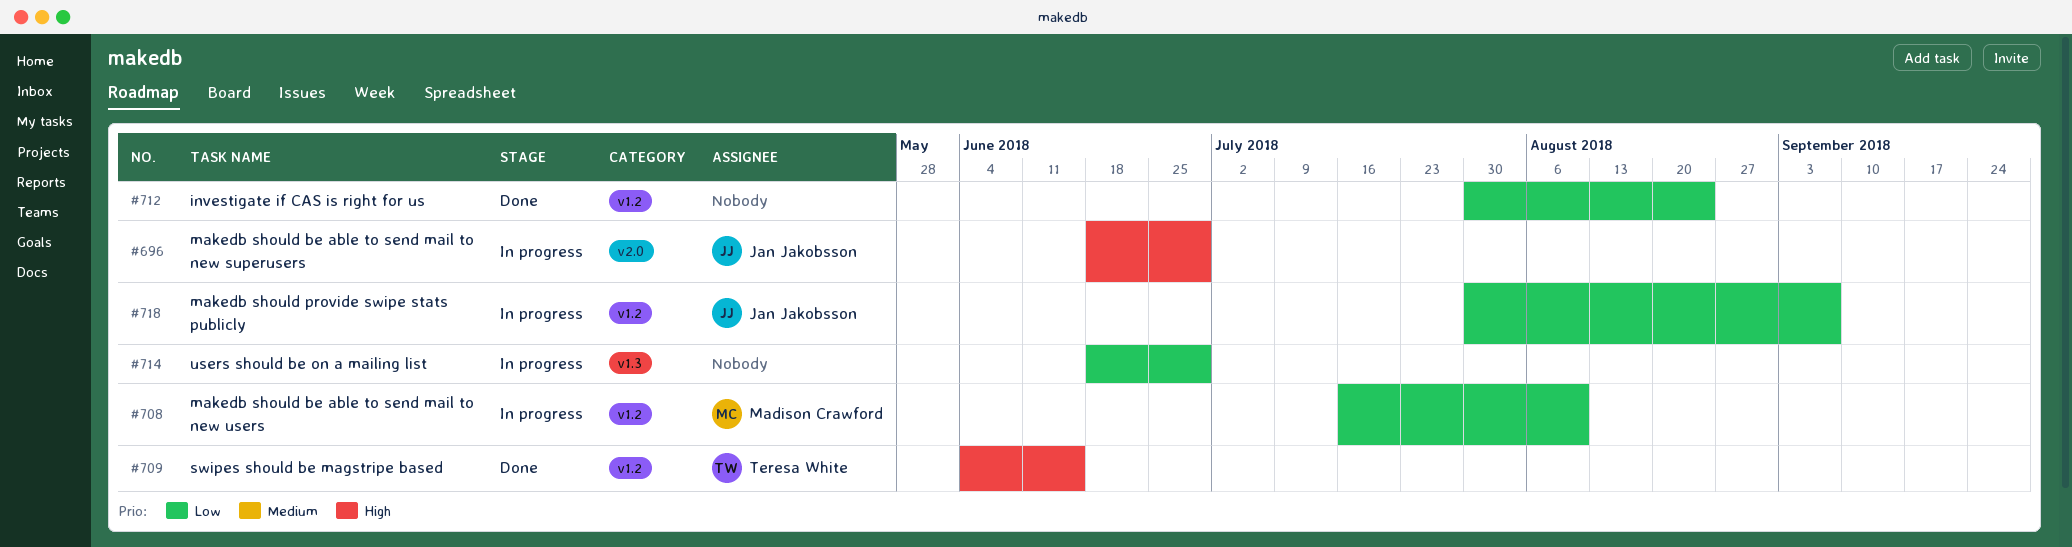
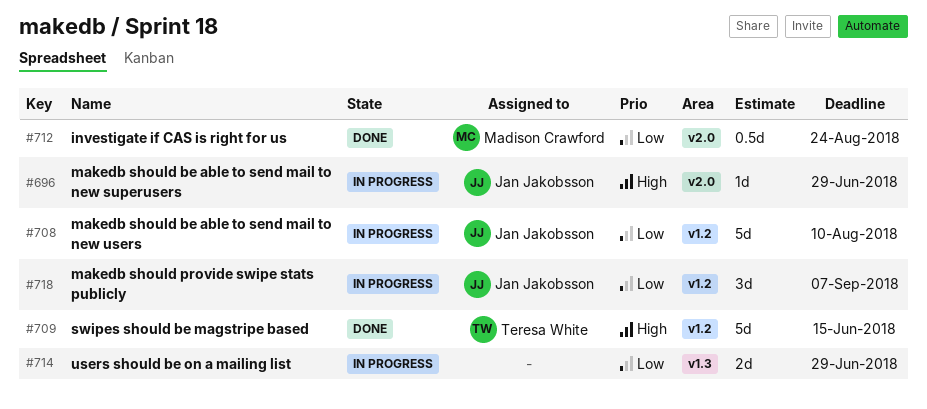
#708, owner: Madison Crawford -> Jan Jakobsson
#712, owner: none -> Madison Crawford
#712, label: v1.2 -> v2.0

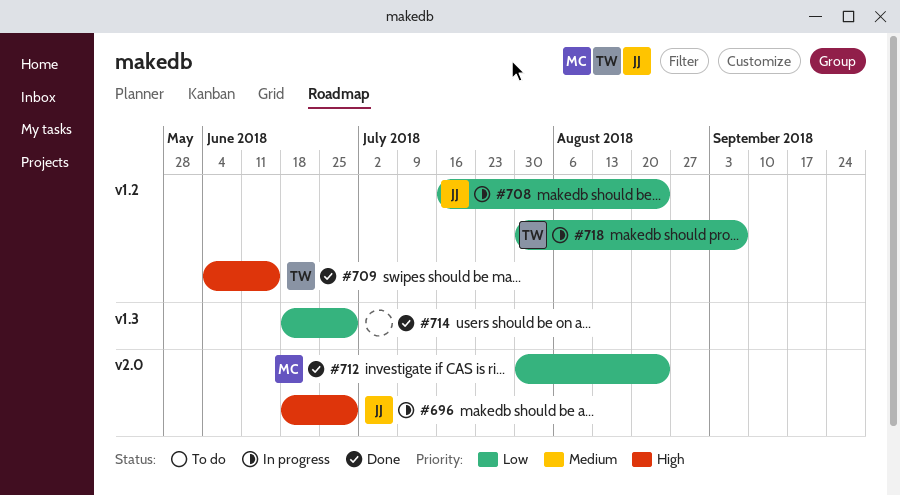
#708, due: Aug 10 -> Aug 24
#714, status: In progress -> Done
#718, owner: Jan Jakobsson -> Teresa White

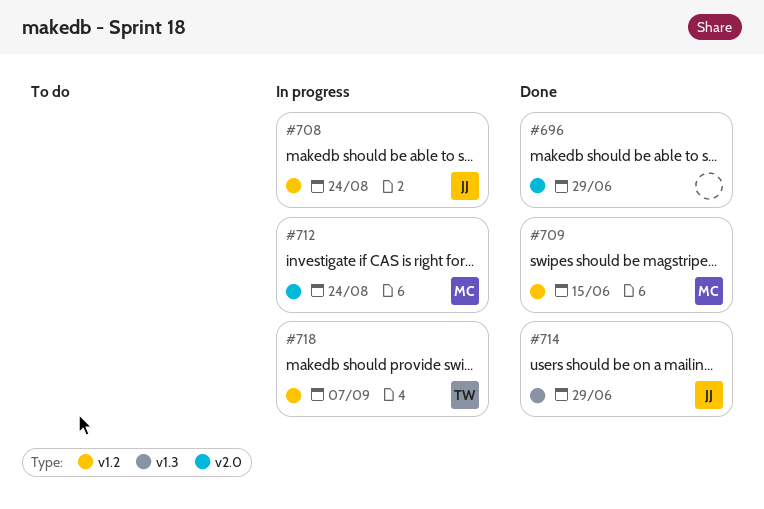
#696, status: In progress -> Done
#696, owner: JJ -> none
#709, owner: TW -> MC
#712, status: Done -> In progress
#714, owner: none -> JJ

